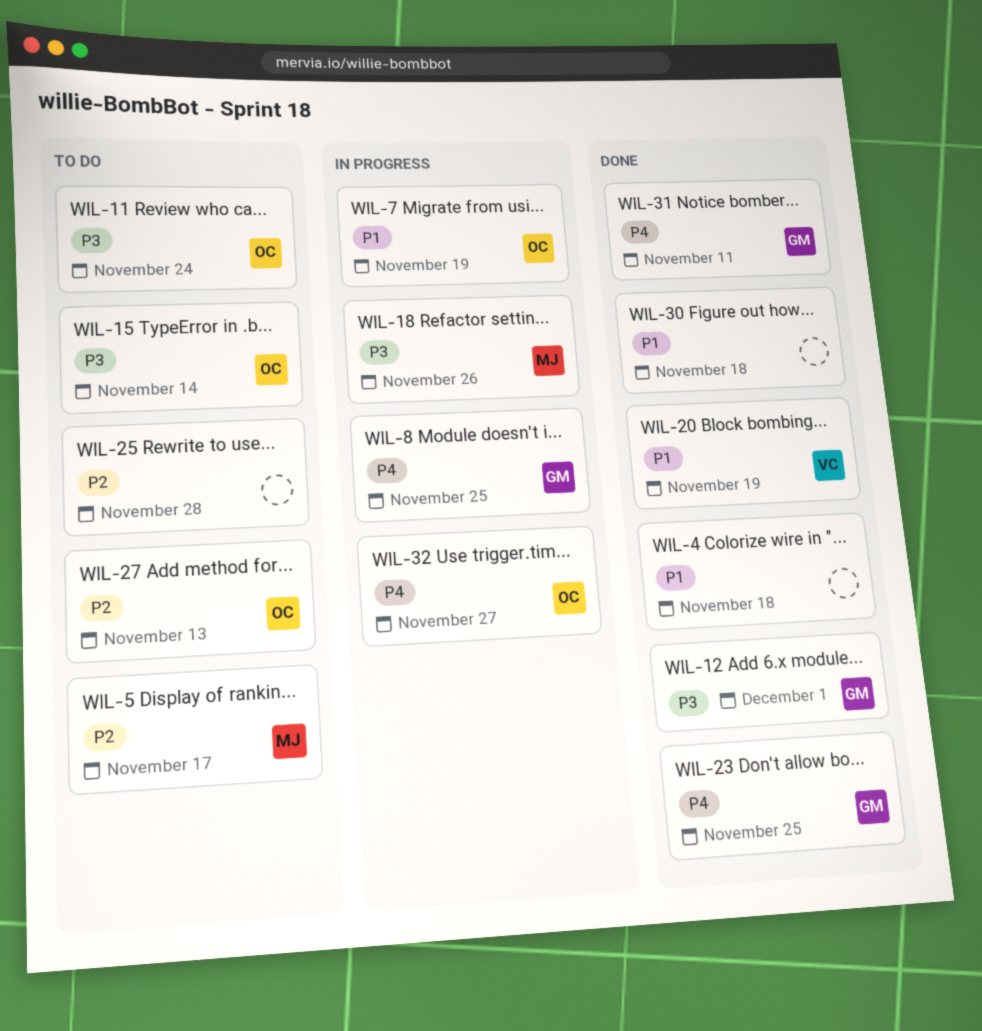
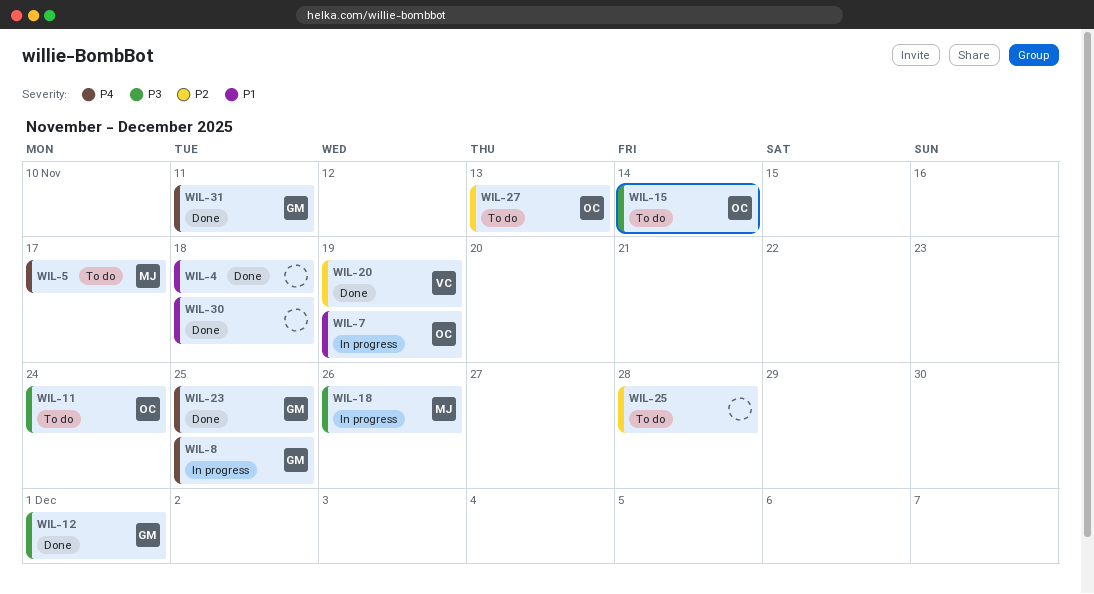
WIL-5, priority: P2 -> P4
WIL-20, priority: P1 -> P2
WIL-32: present -> none

